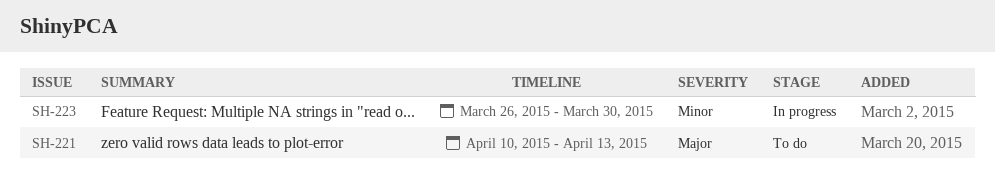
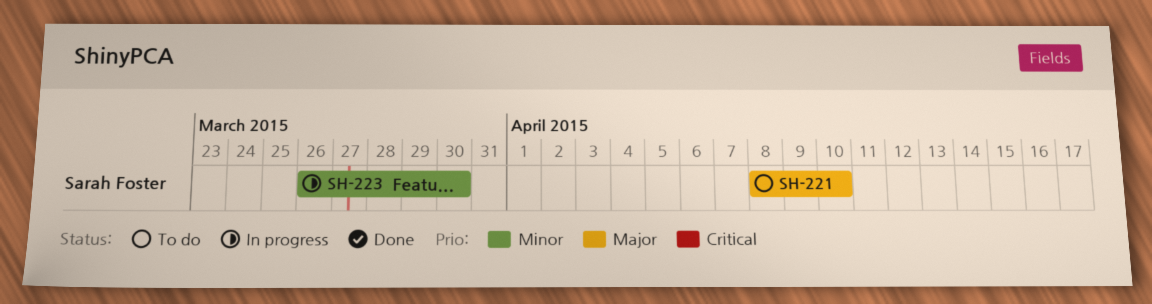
SH-221, start: Apr 10 -> Apr 8
SH-221, due: Apr 13 -> Apr 10

